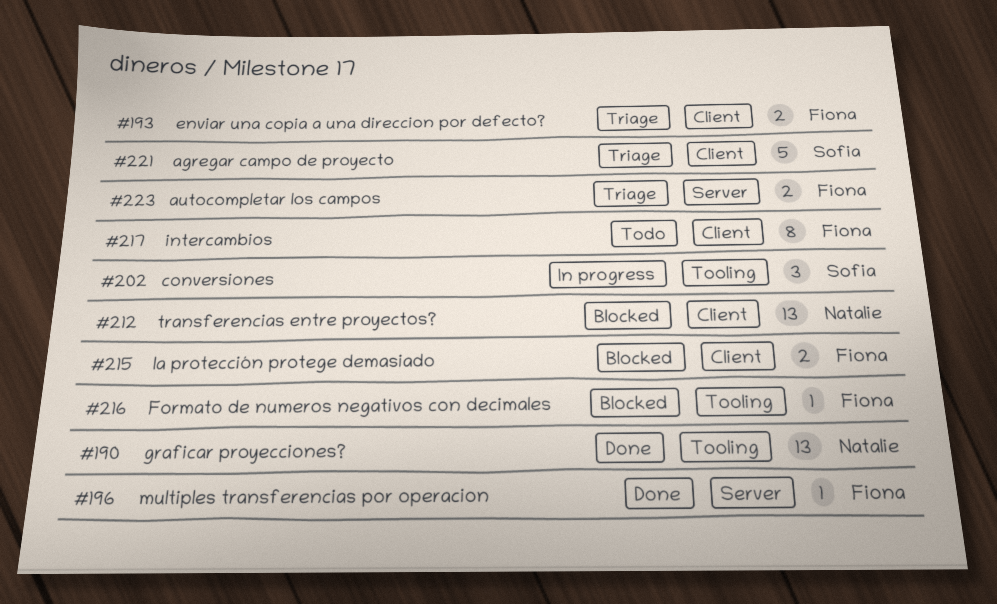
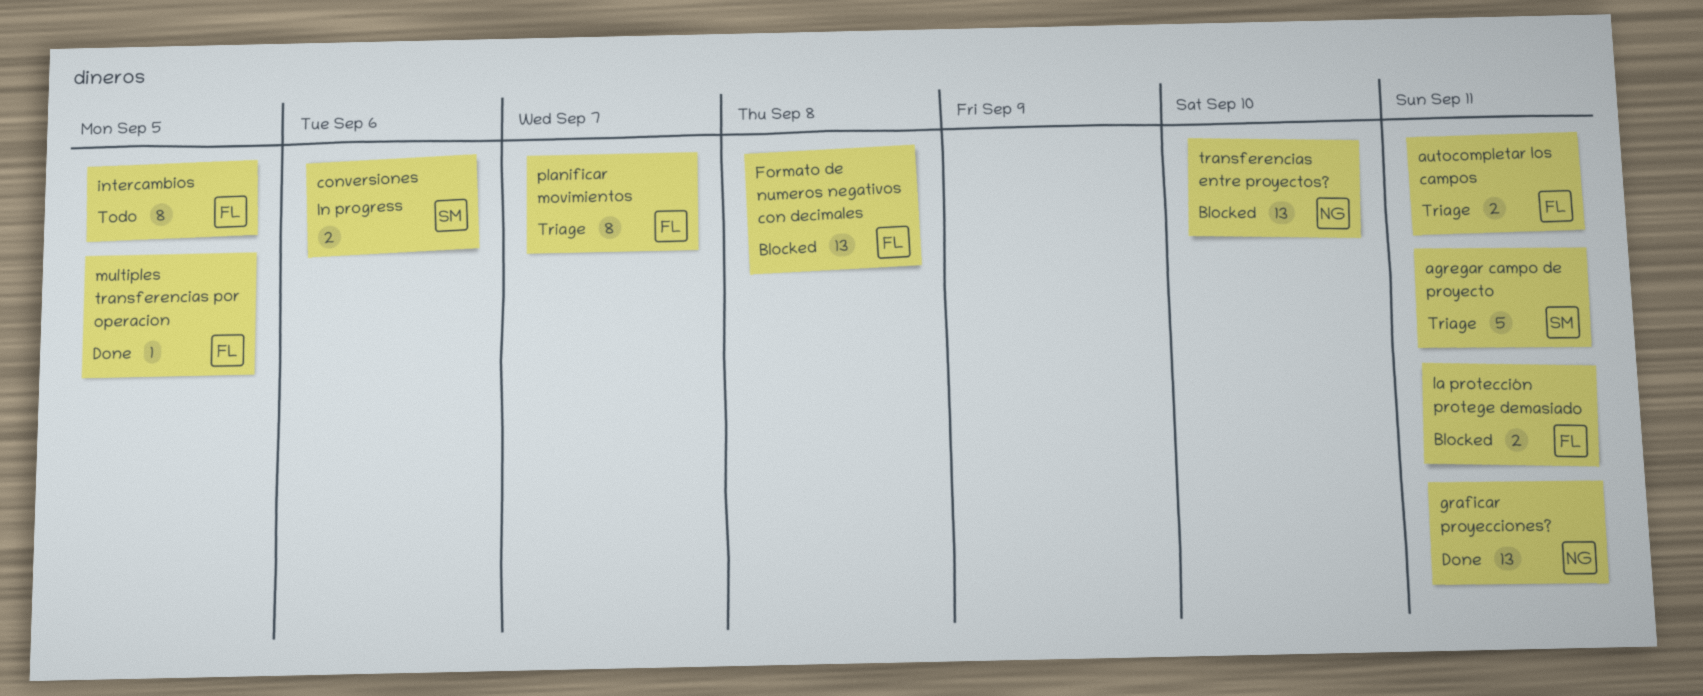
conversiones, estimate: 3 -> 2
enviar una copia a una direccion por defecto?: present -> none
Formato de numeros negativos con decimales, estimate: 1 -> 13
planificar movimientos: none -> present

